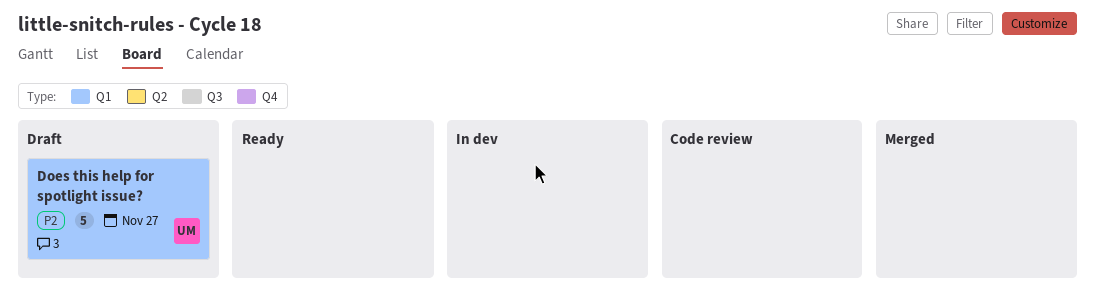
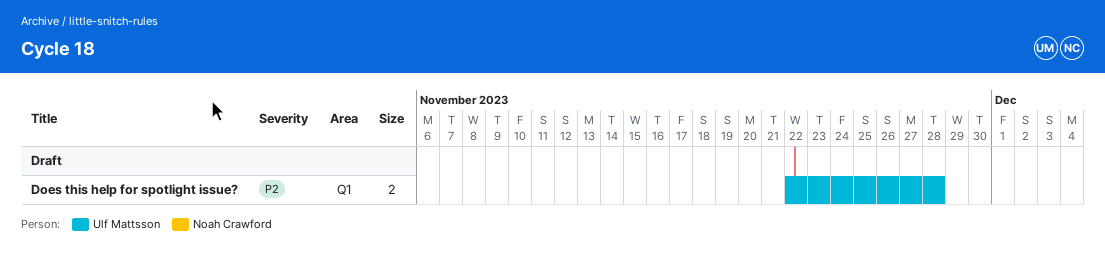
Does this help for spotlight issue?, estimate: 5 -> 2
Does this help for spotlight issue?, due: Nov 27 -> Nov 28

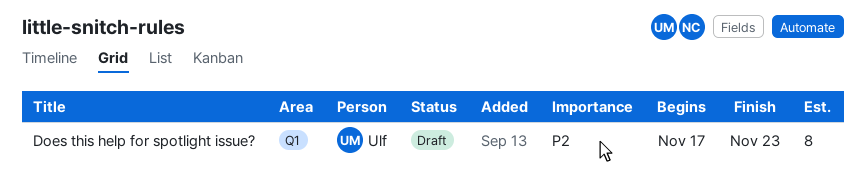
Does this help for spotlight issue?, estimate: 2 -> 8
Does this help for spotlight issue?, start: Nov 22 -> Nov 17
Does this help for spotlight issue?, due: Nov 28 -> Nov 23

